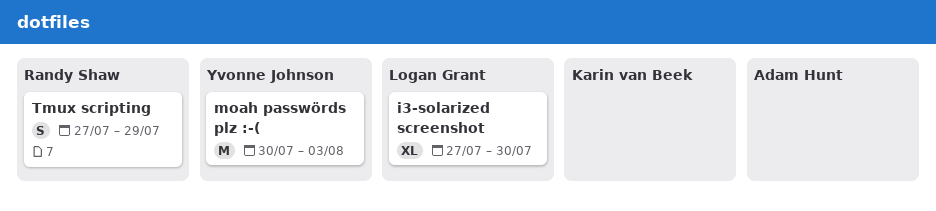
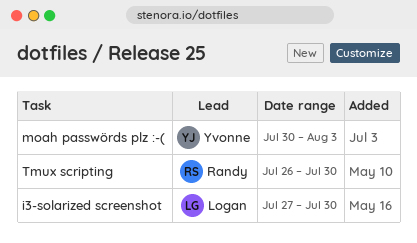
Tmux scripting, start: Jul 27 -> Jul 26
Tmux scripting, due: Jul 29 -> Jul 30

